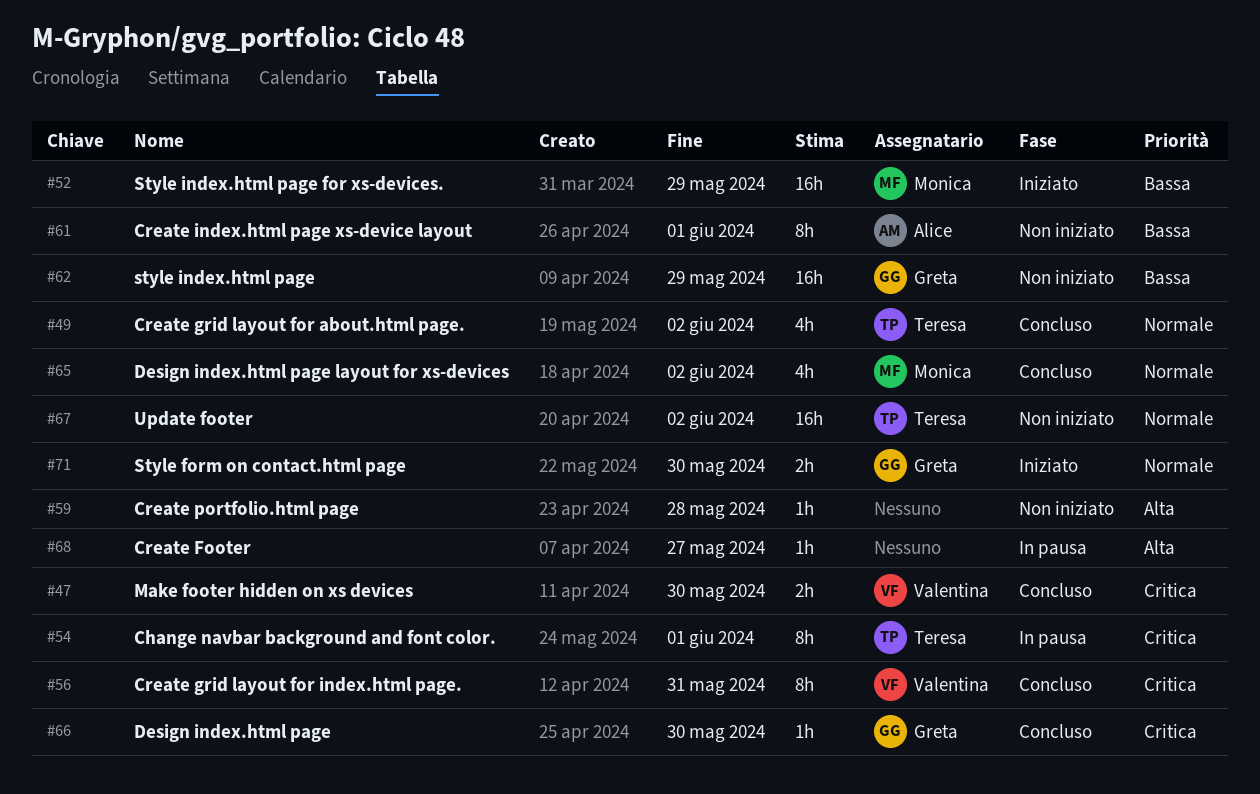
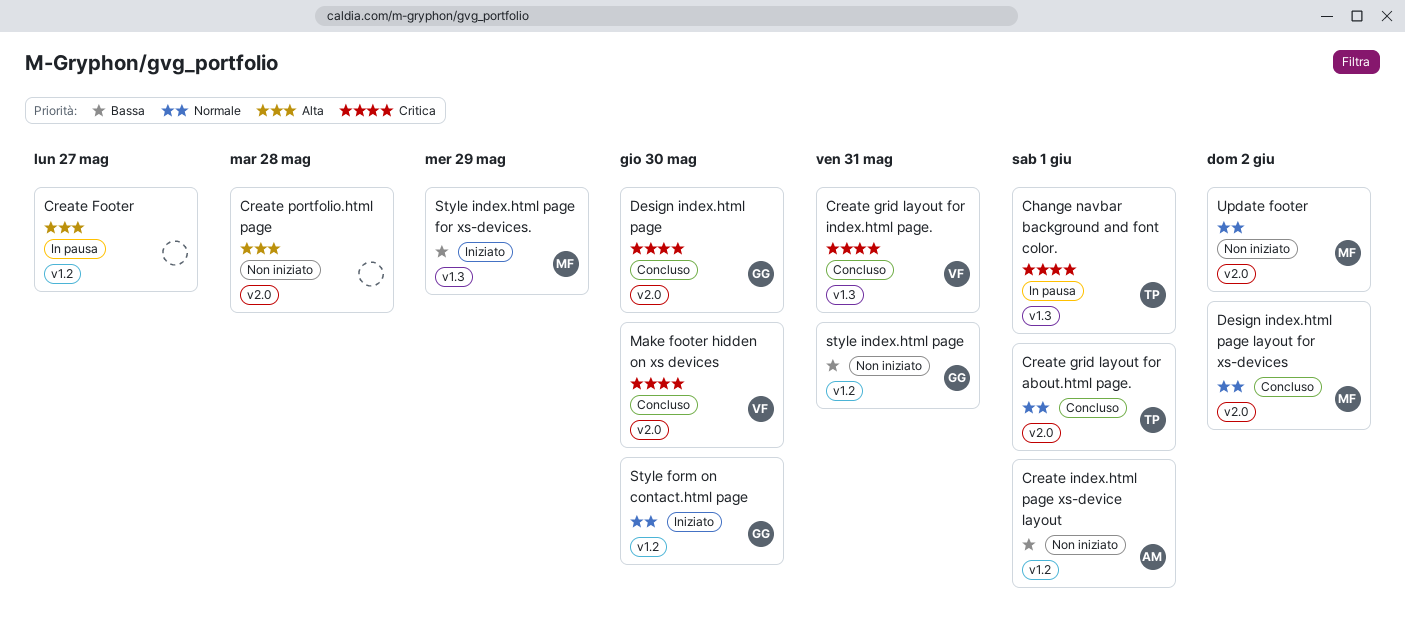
Create grid layout for about.html page., due: Jun 2 -> Jun 1
style index.html page, due: May 29 -> May 31
Update footer, owner: Teresa -> Monica

